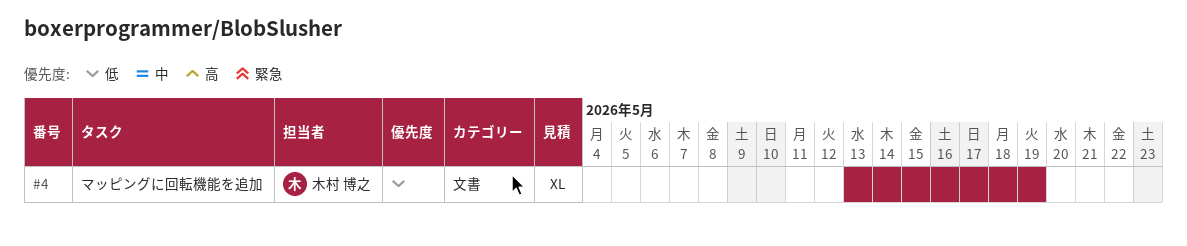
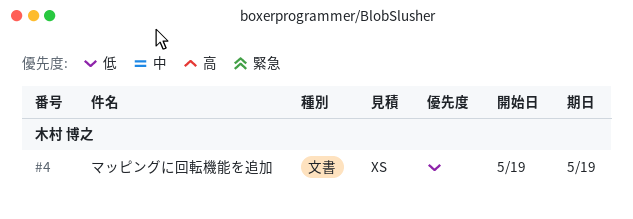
#4, estimate: XL -> XS
#4, start: May 13 -> May 19

